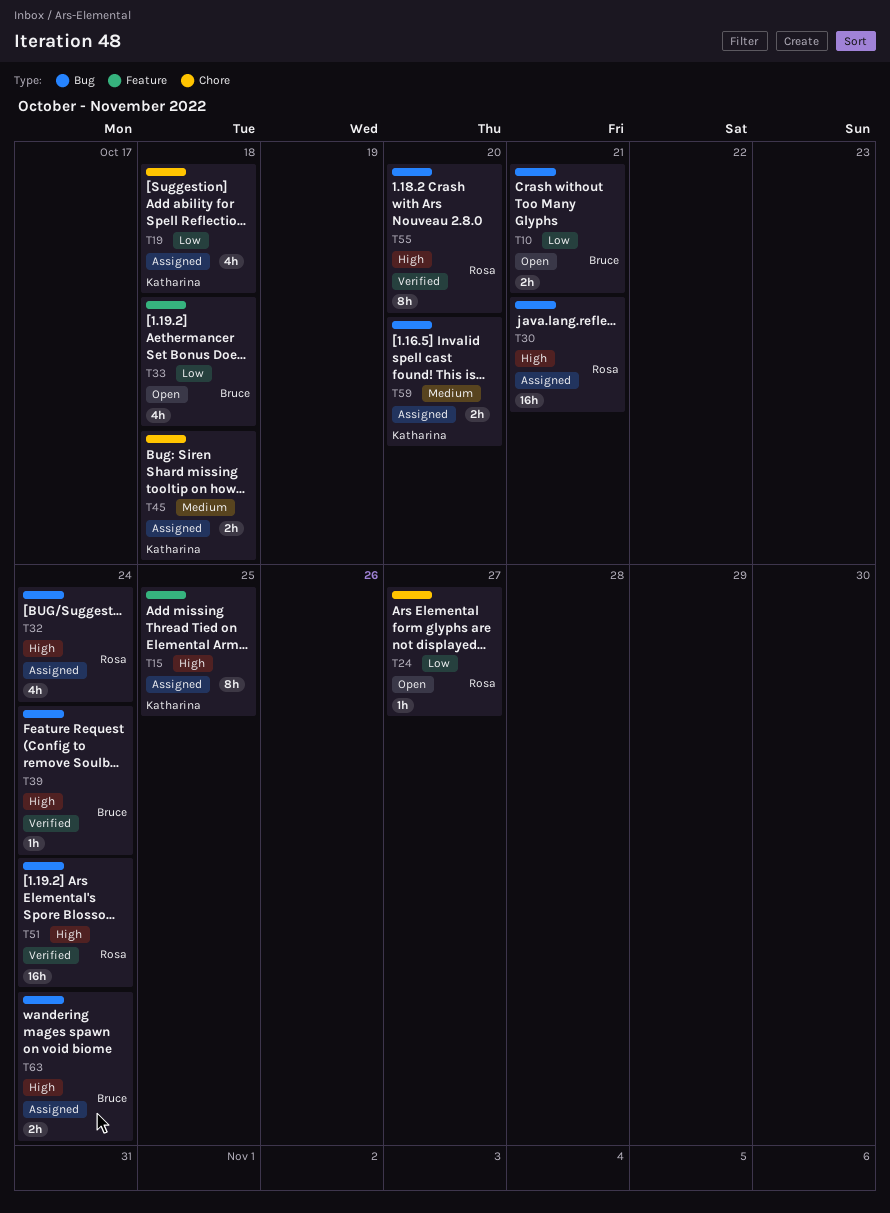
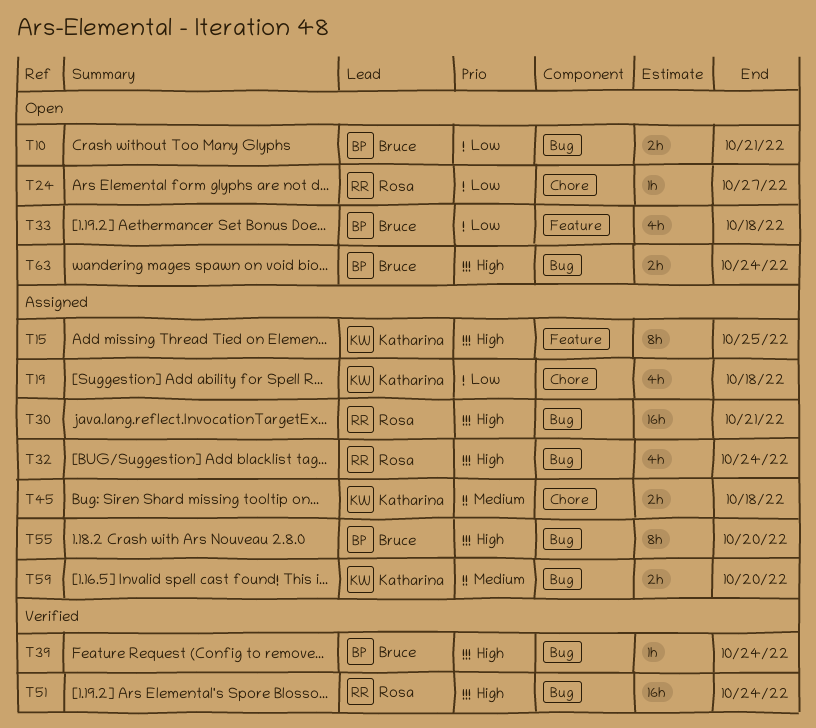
T55, status: Verified -> Assigned
T55, owner: Rosa -> Bruce
T63, status: Assigned -> Open

